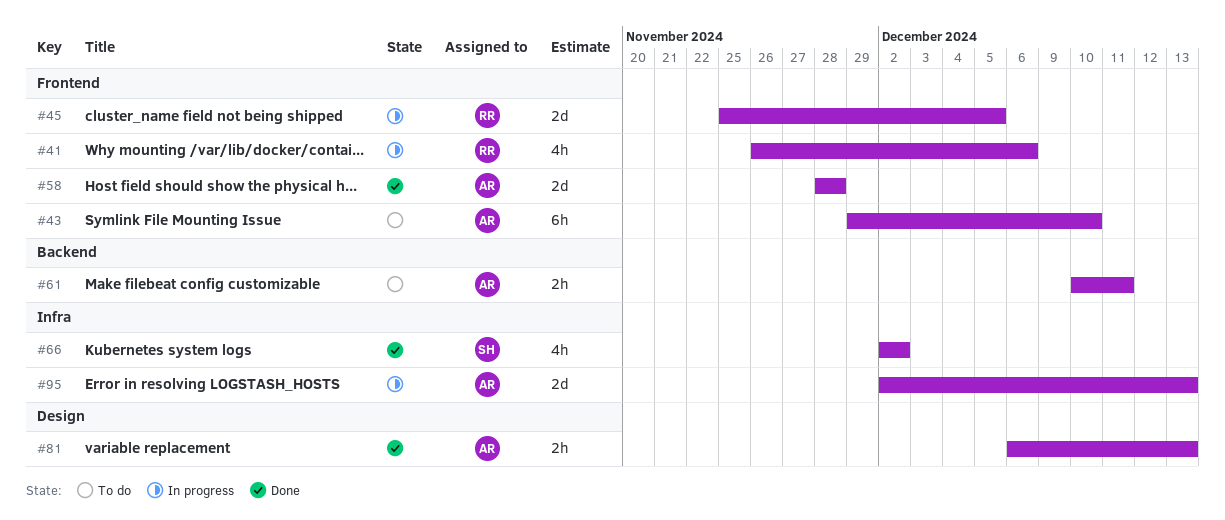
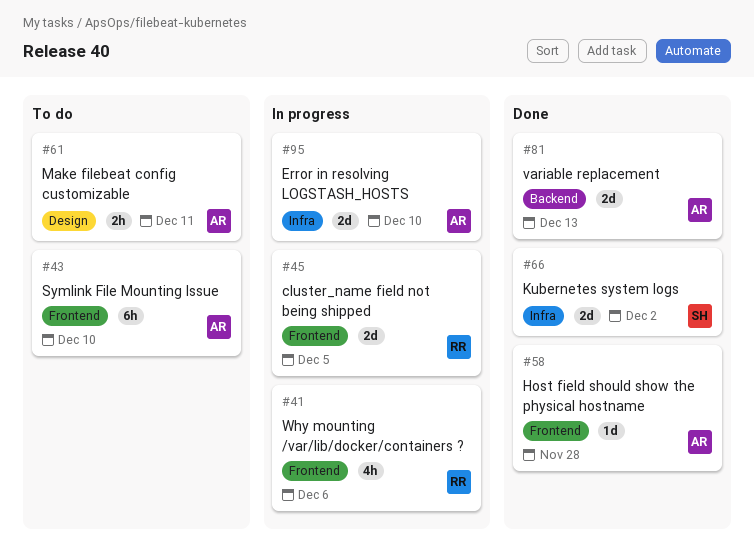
#58, estimate: 2d -> 1d
#61, label: Backend -> Design
#66, estimate: 4h -> 2d
#81, label: Design -> Backend
#81, estimate: 2h -> 2d
#95, due: Dec 13 -> Dec 10

